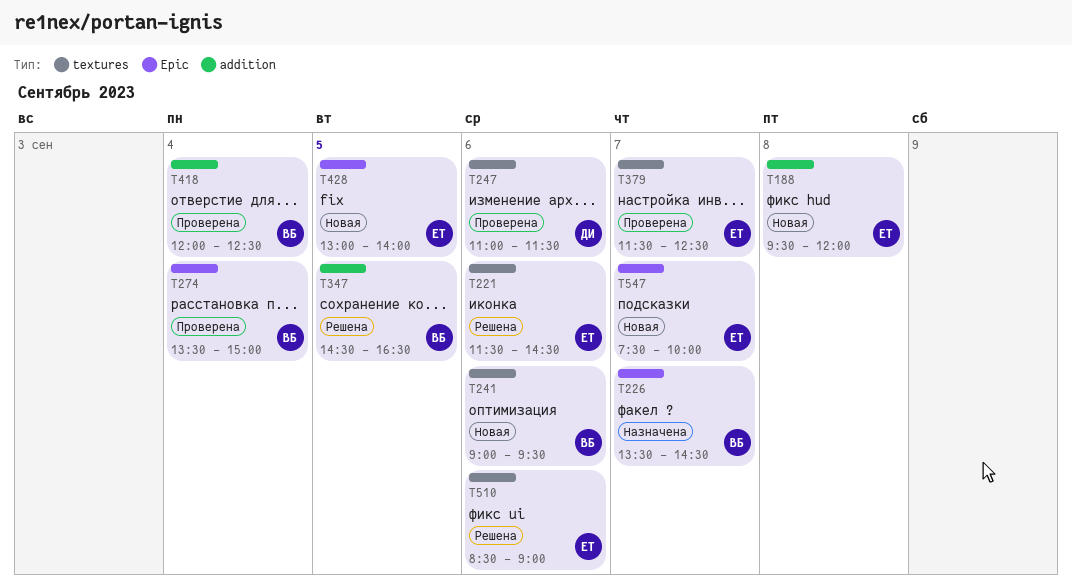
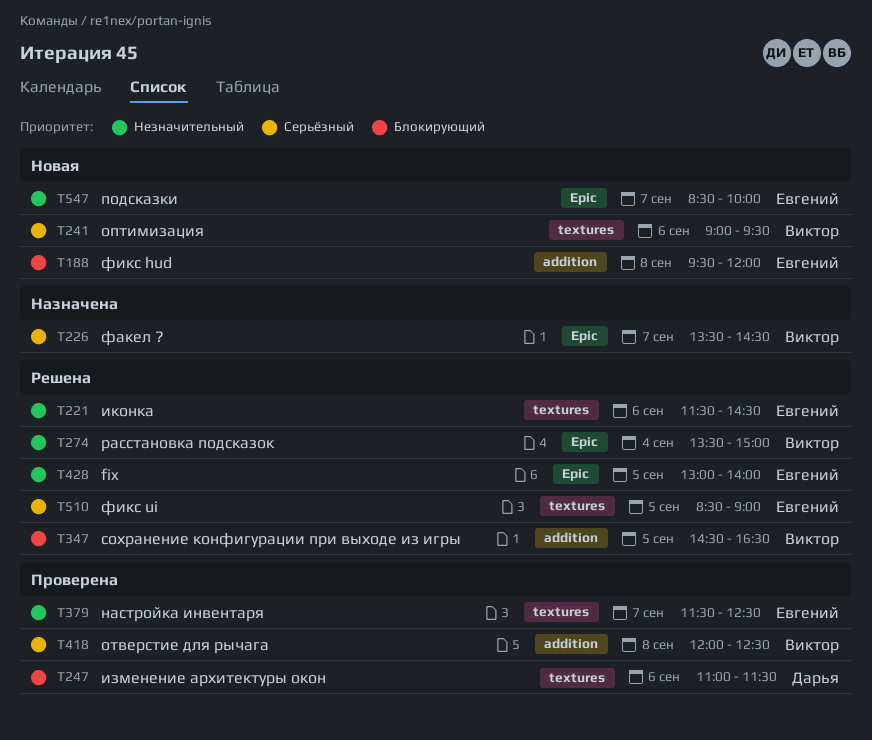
T274, status: Проверена -> Решена
T418, day: Sep 4 -> Sep 8
T428, status: Новая -> Решена
T510, day: Sep 6 -> Sep 5
T547, begins: 07:30 -> 08:30

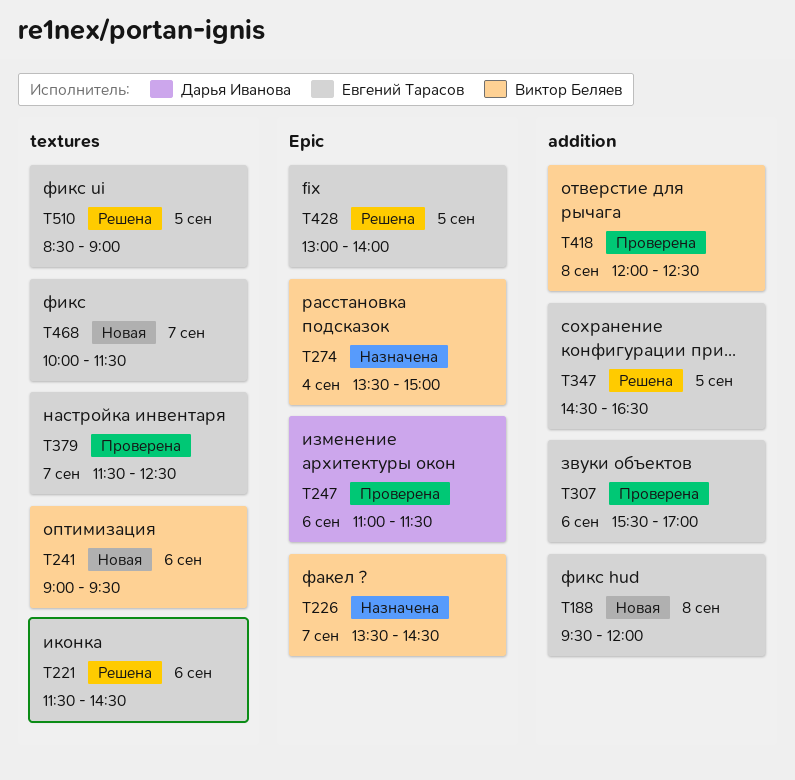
T247, label: textures -> Epic
T274, status: Решена -> Назначена
T307: none -> present
T347, owner: Виктор Беляев -> Евгений Тарасов
T468: none -> present
T547: present -> none

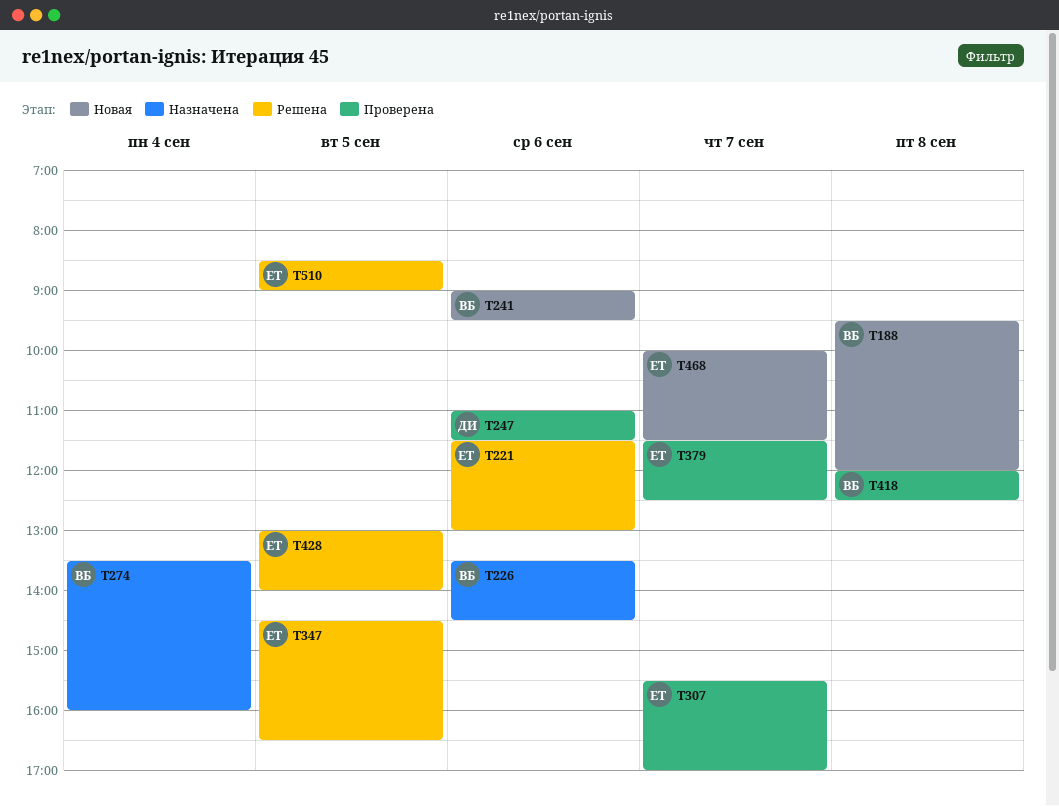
T188, owner: Евгений Тарасов -> Виктор Беляев
T221, ends: 14:30 -> 13:00
T226, day: Sep 7 -> Sep 6
T274, ends: 15:00 -> 16:00
T307, day: Sep 6 -> Sep 7

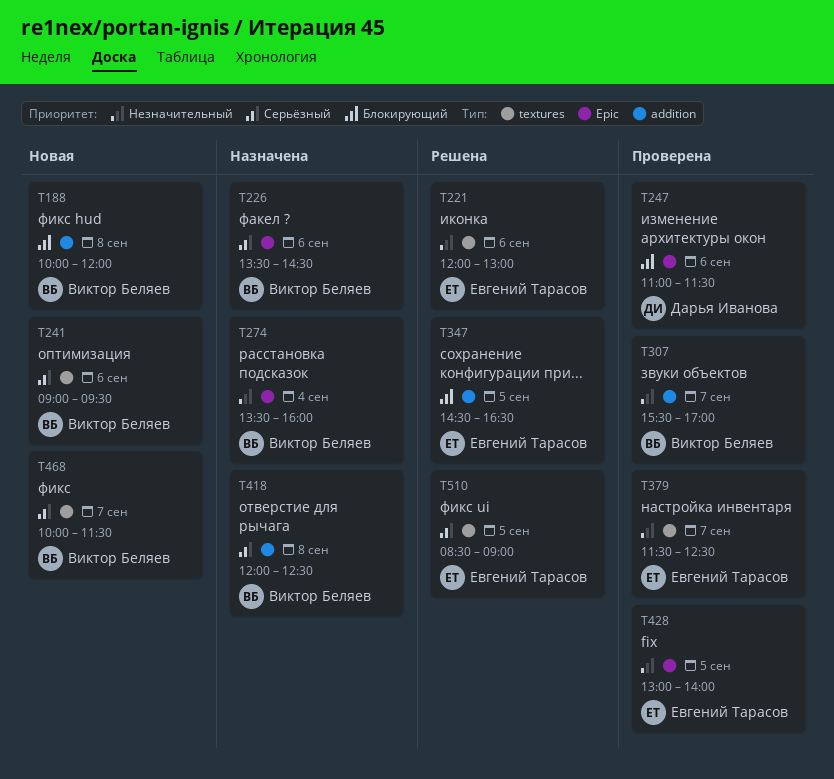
T188, begins: 09:30 -> 10:00
T221, begins: 11:30 -> 12:00
T307, owner: Евгений Тарасов -> Виктор Беляев
T418, status: Проверена -> Назначена
T428, status: Решена -> Проверена
T468, owner: Евгений Тарасов -> Виктор Беляев

